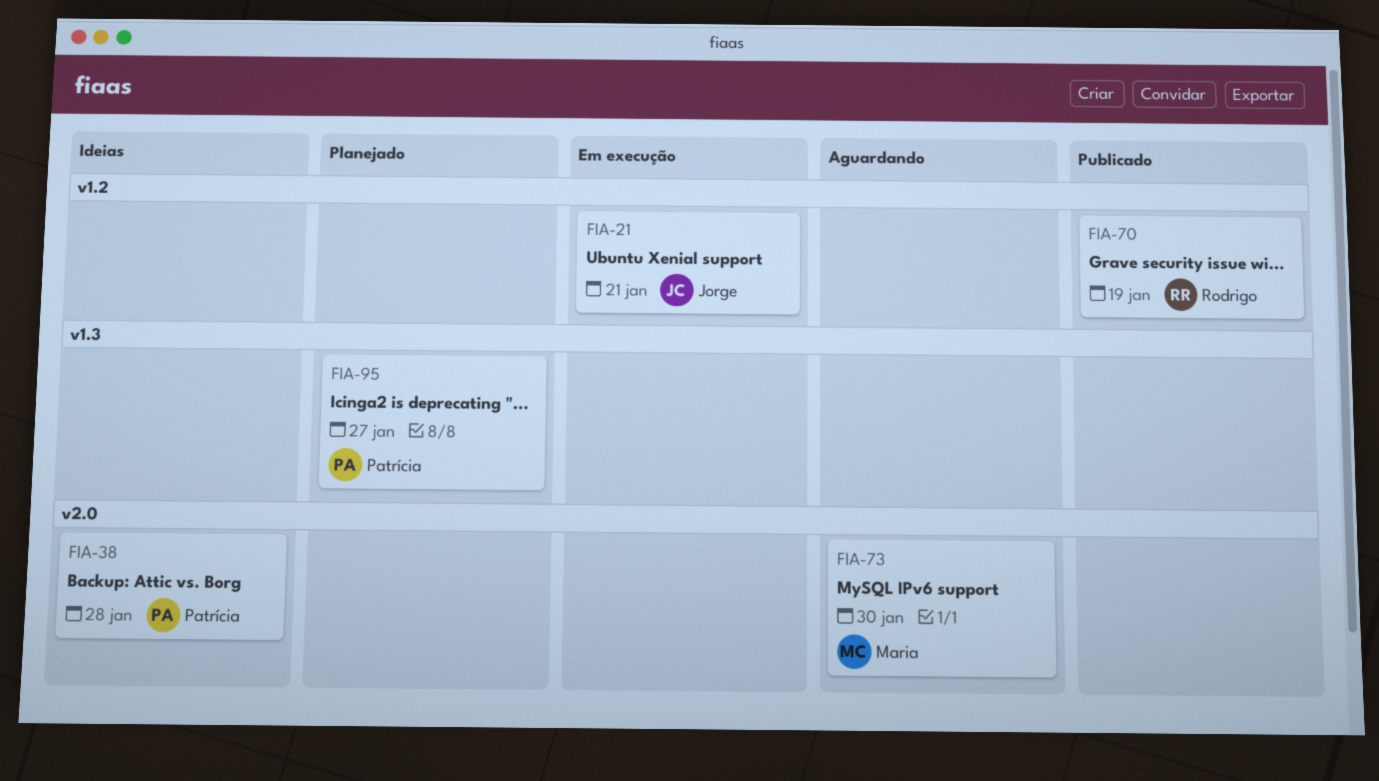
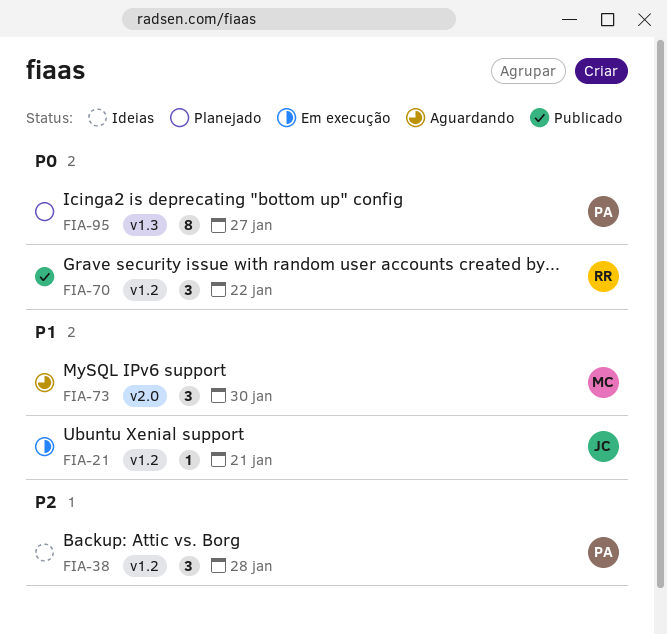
FIA-38, label: v2.0 -> v1.2
FIA-70, due: Jan 19 -> Jan 22

